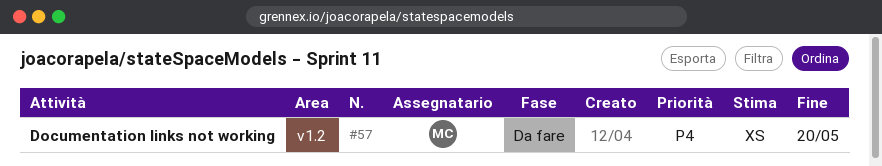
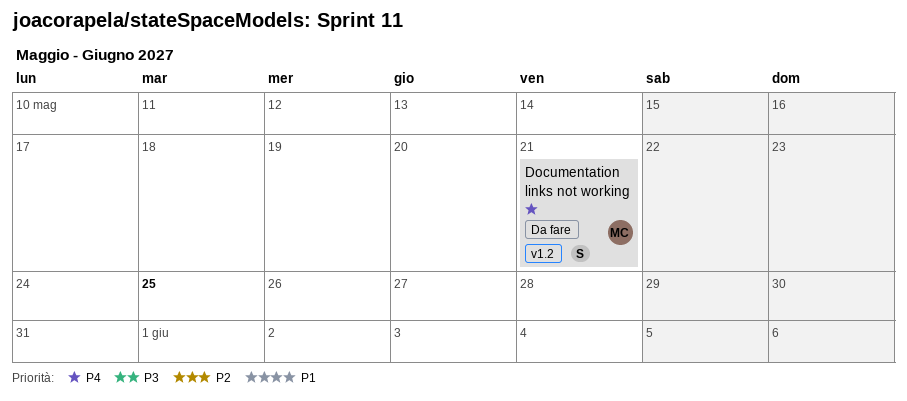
Documentation links not working, estimate: XS -> S
Documentation links not working, due: May 20 -> May 21

